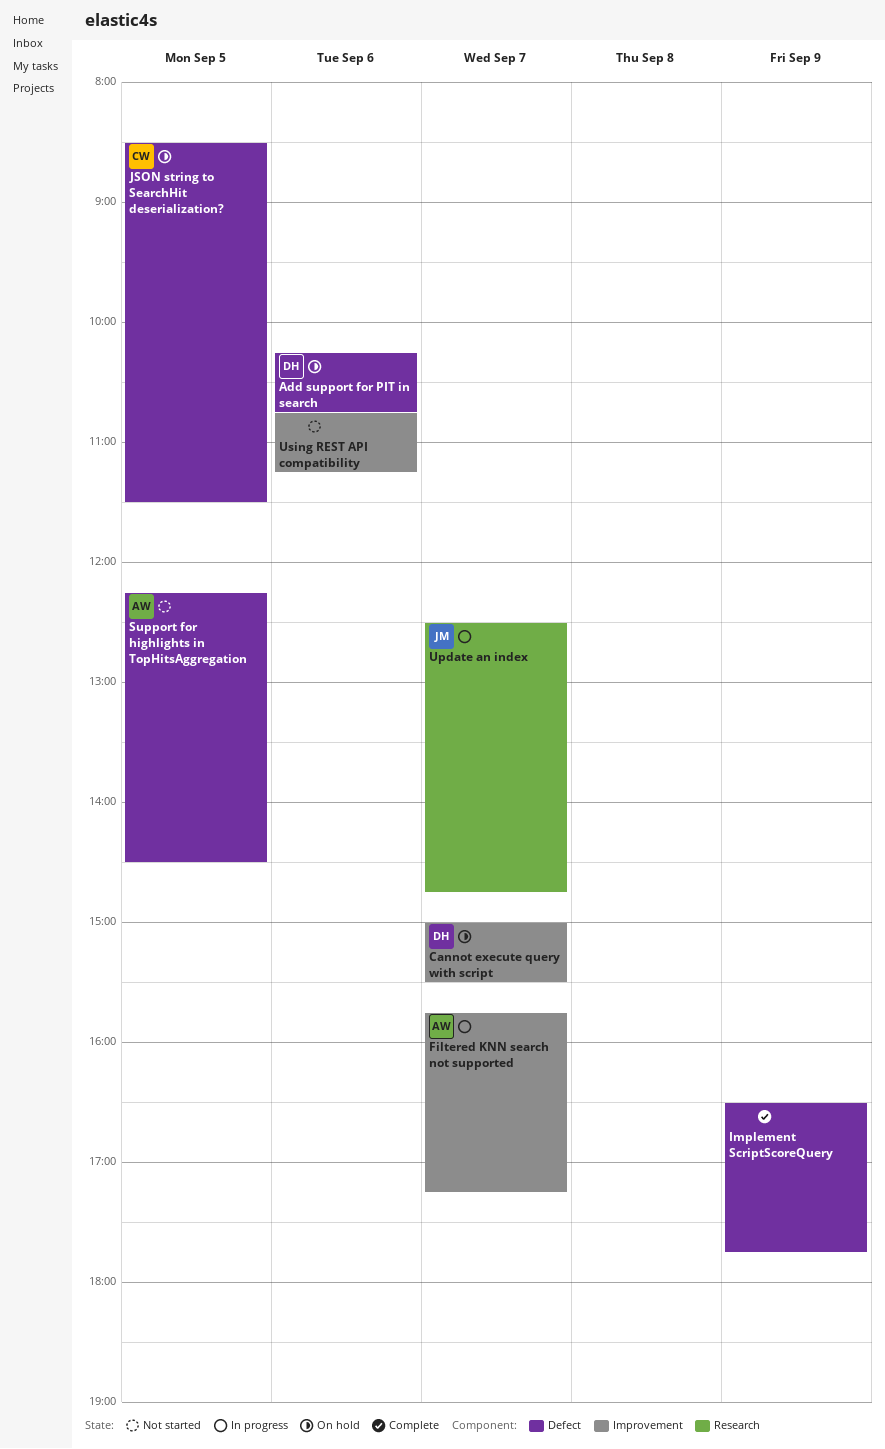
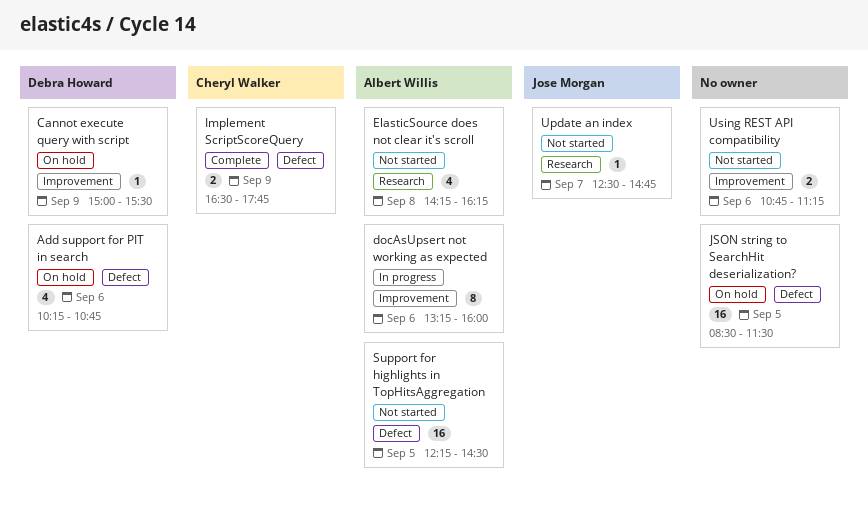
Cannot execute query with script, day: Sep 7 -> Sep 9
docAsUpsert not working as expected: none -> present
ElasticSource does not clear it's scroll: none -> present
Filtered KNN search not supported: present -> none
Implement ScriptScoreQuery, owner: none -> Cheryl Walker
JSON string to SearchHit deserialization?, owner: Cheryl Walker -> none
Update an index, status: In progress -> Not started

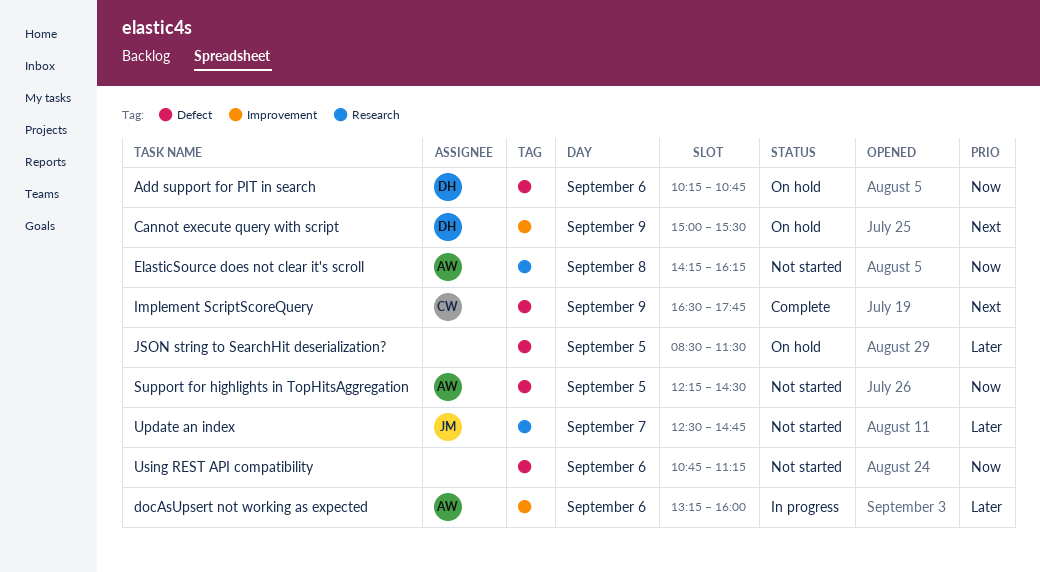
Using REST API compatibility, label: Improvement -> Defect

